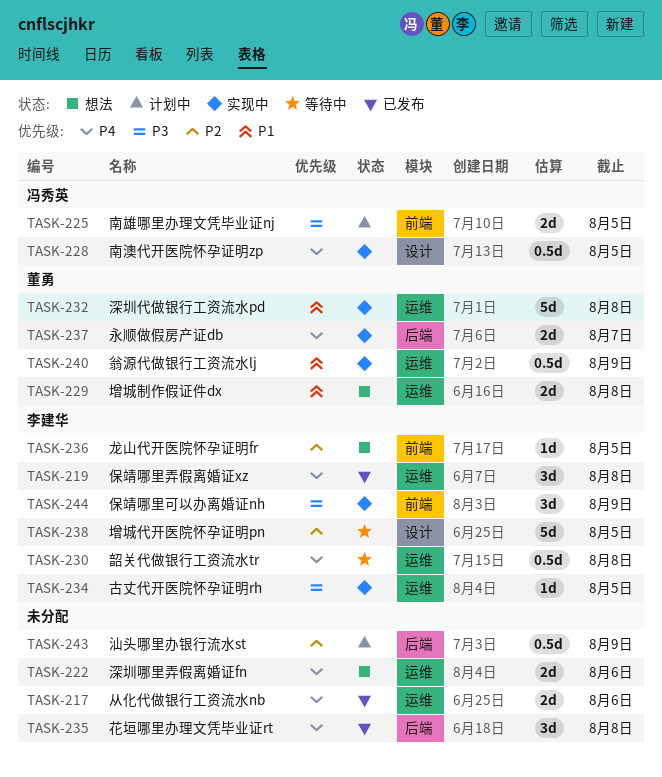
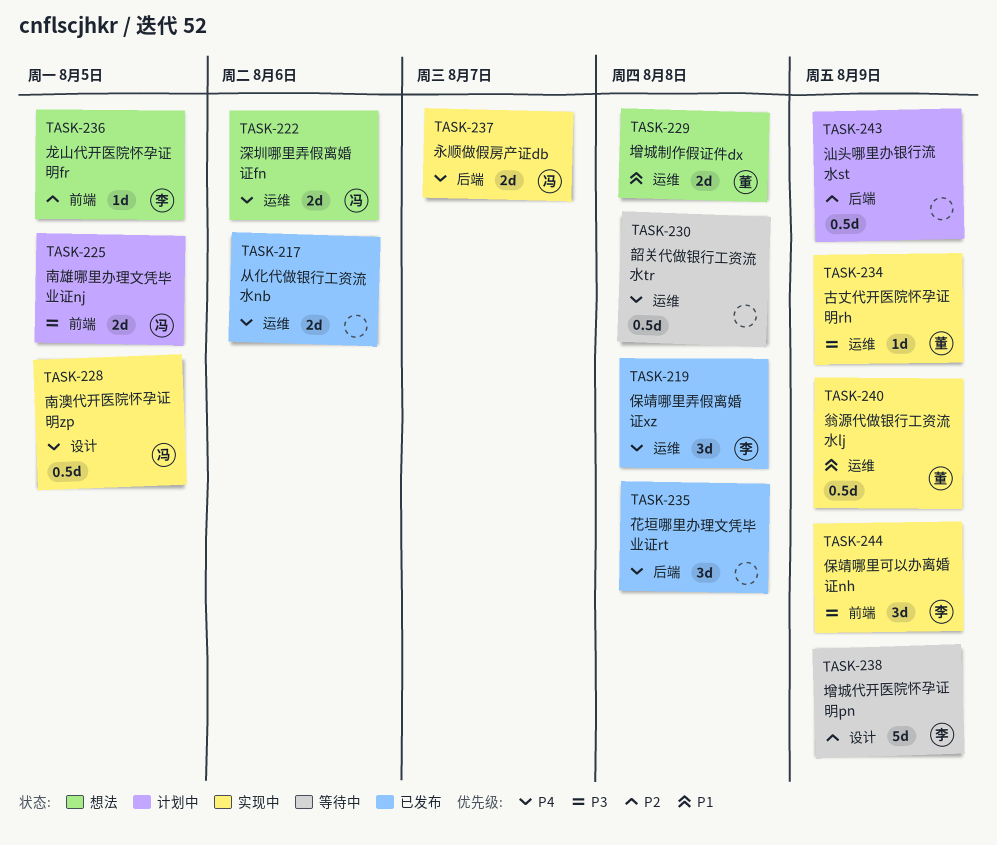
TASK-222, owner: none -> 冯秀英
TASK-230, owner: 李建华 -> none
TASK-232: present -> none
TASK-234, owner: 李建华 -> 董勇
TASK-234, due: Aug 5 -> Aug 9
TASK-237, owner: 董勇 -> 冯秀英
TASK-238, due: Aug 5 -> Aug 9

